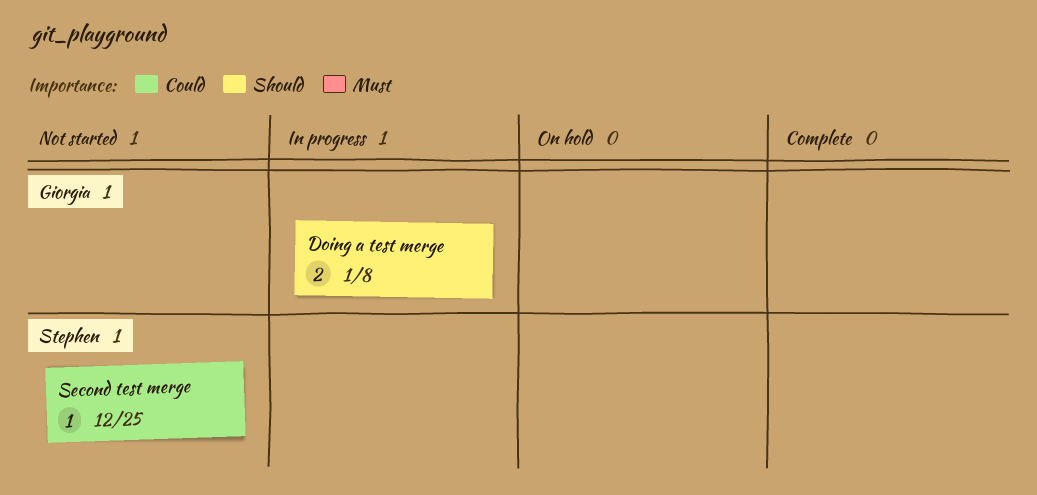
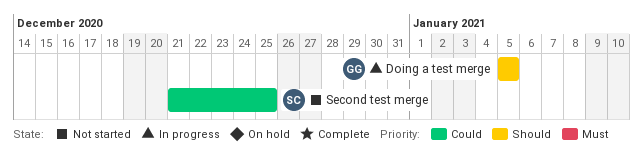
Doing a test merge, due: Jan 8 -> Jan 5

